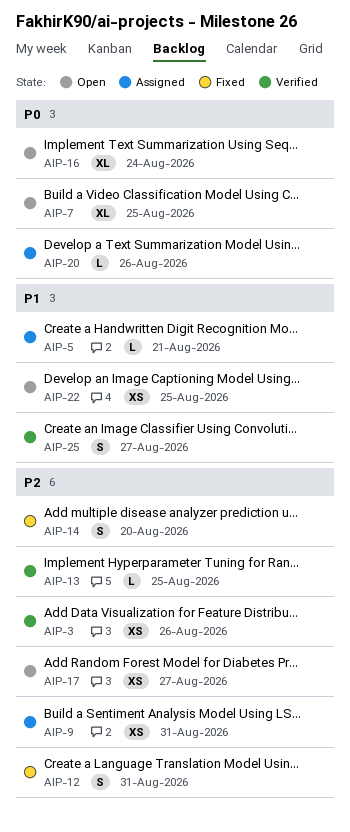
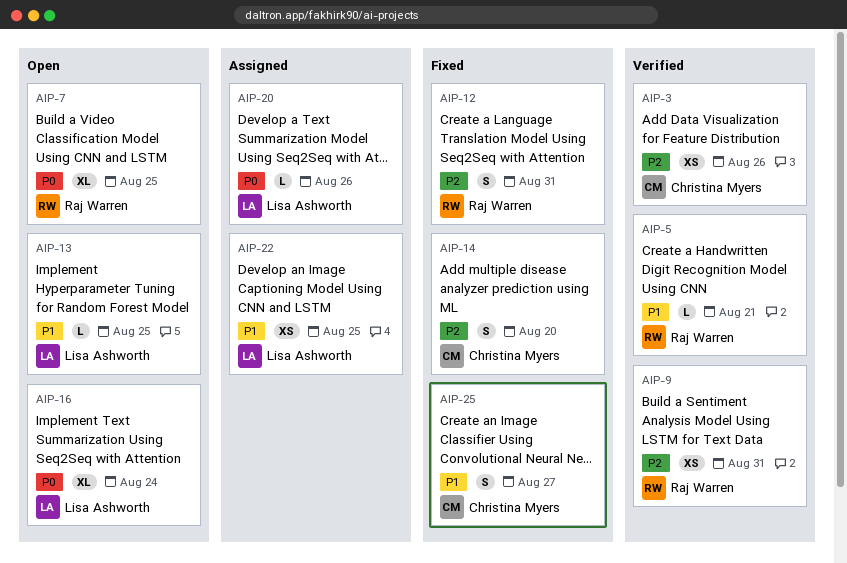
AIP-5, status: Assigned -> Verified
AIP-9, status: Assigned -> Verified
AIP-13, status: Verified -> Open
AIP-13, priority: P2 -> P1
AIP-17: present -> none
AIP-22, status: Open -> Assigned
AIP-25, status: Verified -> Fixed

